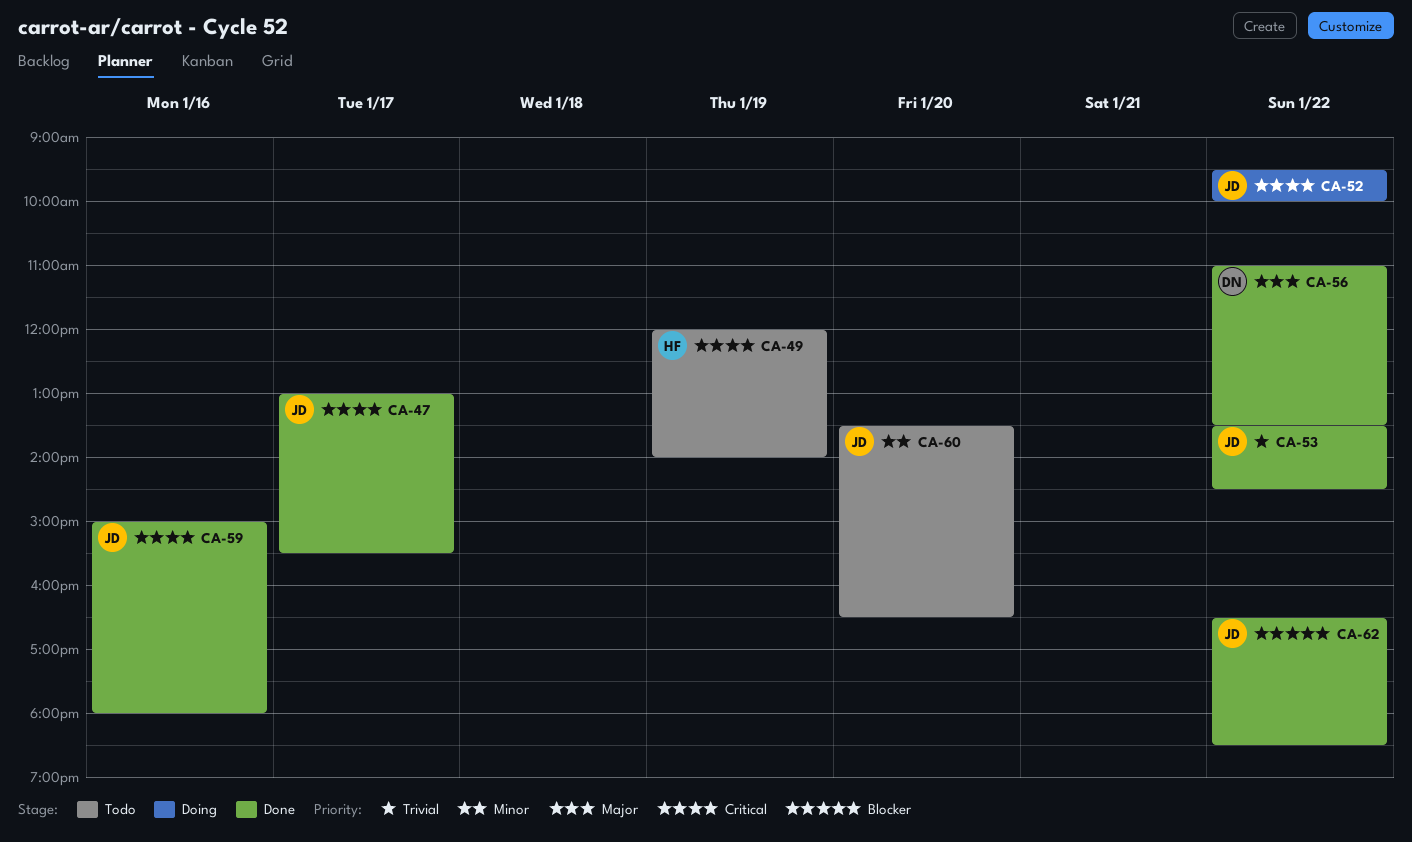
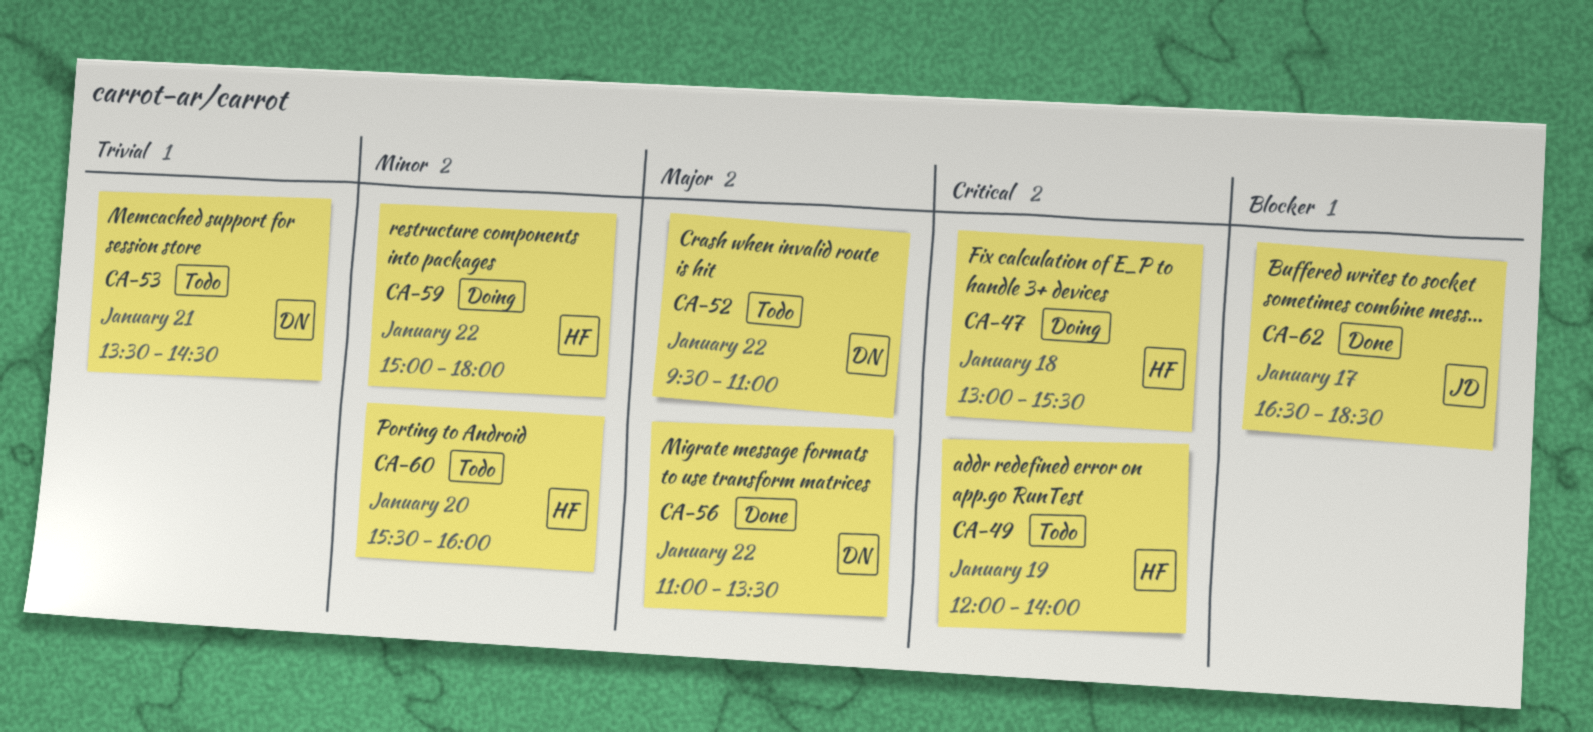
CA-47, status: Done -> Doing
CA-47, owner: JD -> HF
CA-47, day: Jan 17 -> Jan 18
CA-52, status: Doing -> Todo
CA-52, owner: JD -> DN
CA-52, priority: Critical -> Major
CA-52, ends: 10:00 -> 11:00
CA-53, status: Done -> Todo
CA-53, owner: JD -> DN
CA-53, day: Jan 22 -> Jan 21
CA-59, status: Done -> Doing
CA-59, owner: JD -> HF
CA-59, priority: Critical -> Minor
CA-59, day: Jan 16 -> Jan 22
CA-60, owner: JD -> HF
CA-60, begins: 13:30 -> 15:30
CA-60, ends: 16:30 -> 16:00
CA-62, day: Jan 22 -> Jan 17

